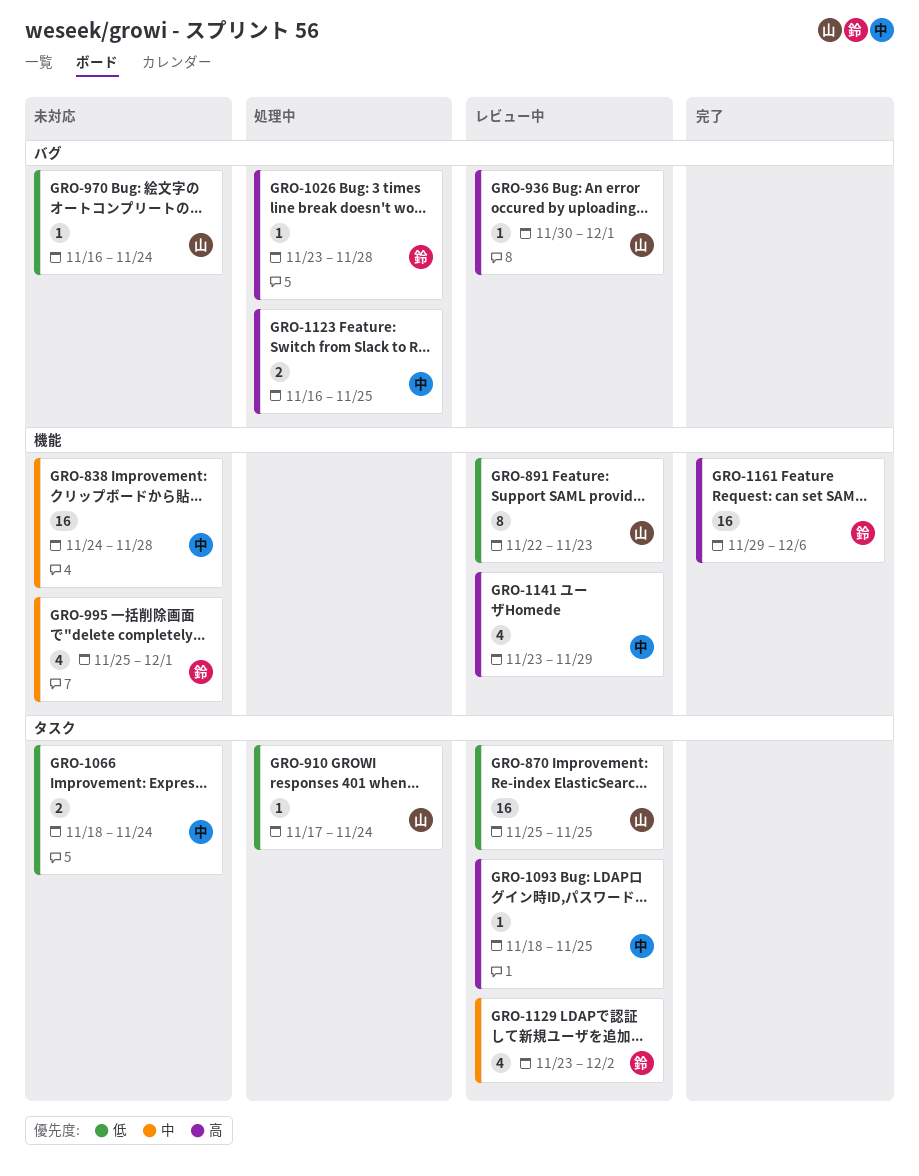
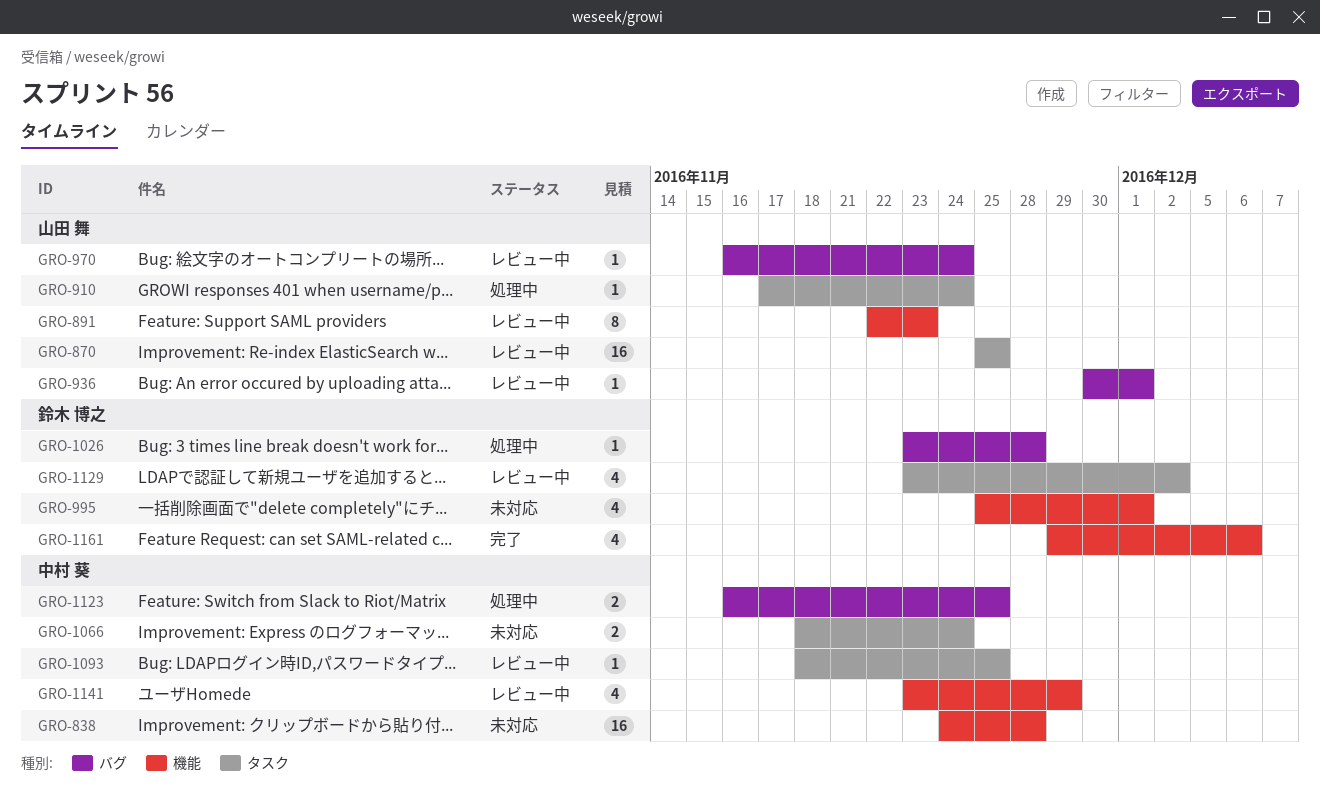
GRO-970, status: 未対応 -> レビュー中
GRO-1161, estimate: 16 -> 4

